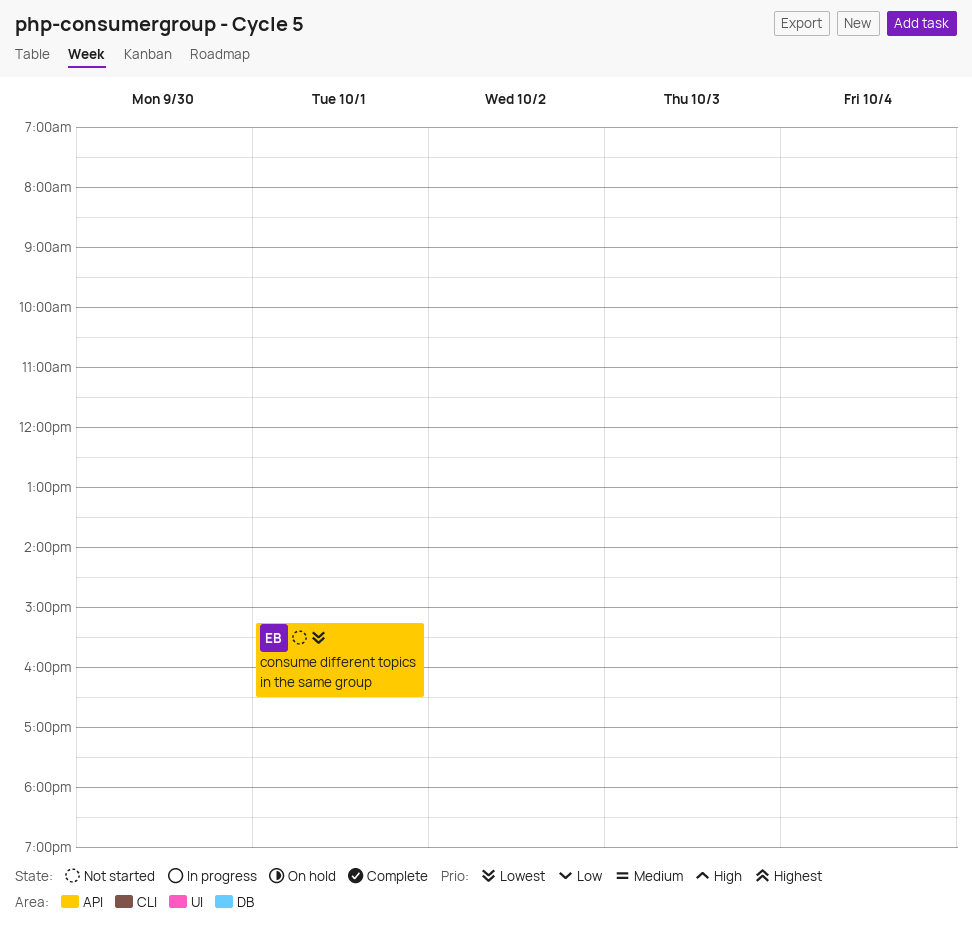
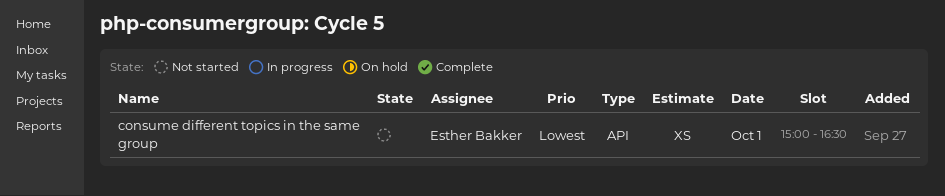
consume different topics in the same group, begins: 15:15 -> 15:00

